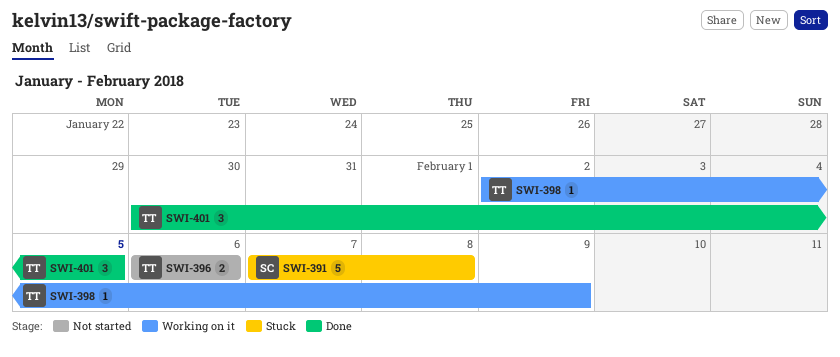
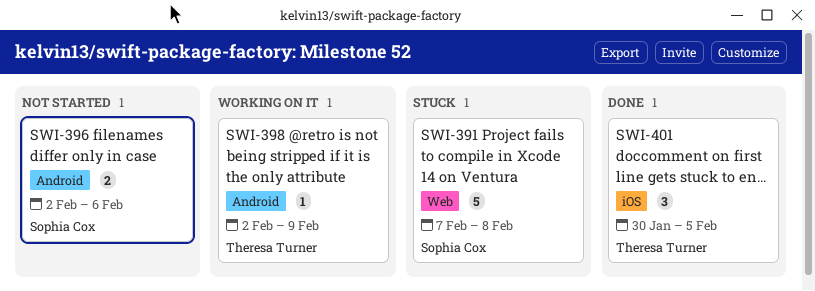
SWI-396, owner: Theresa Turner -> Sophia Cox
SWI-396, start: Feb 6 -> Feb 2

